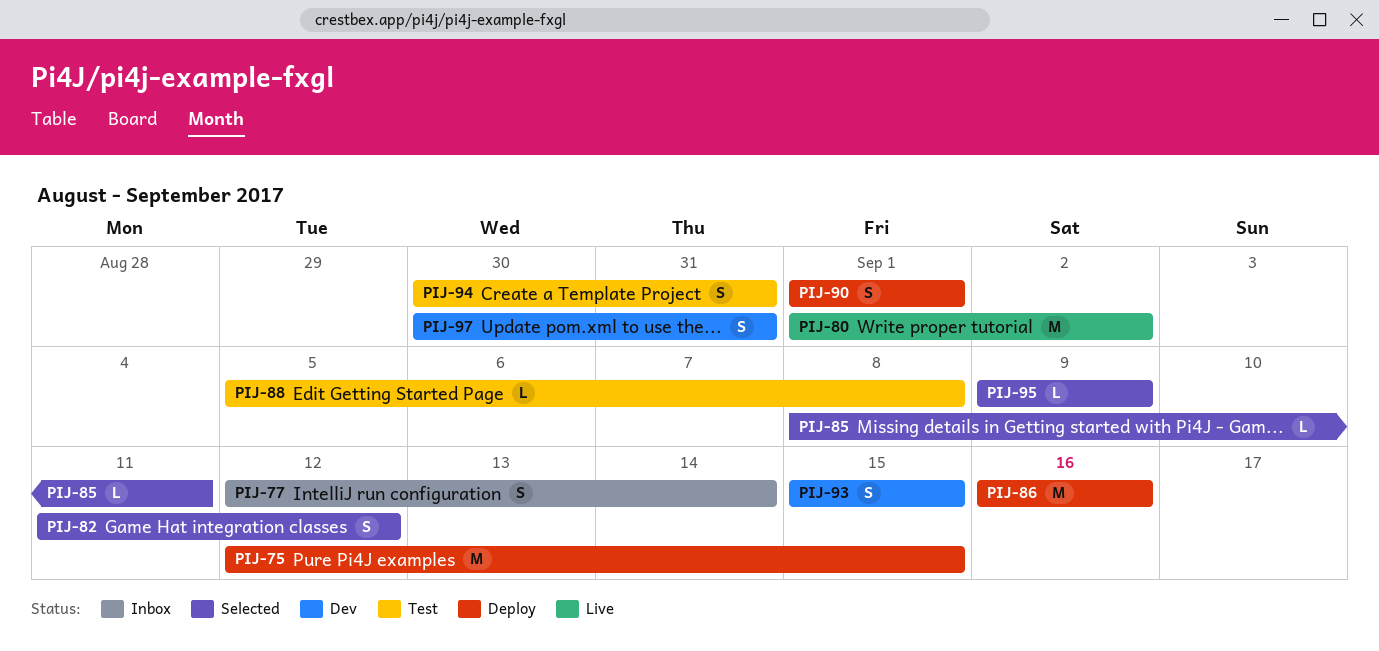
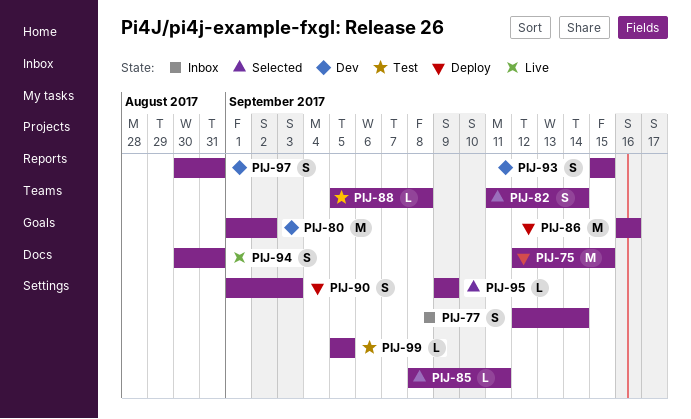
PIJ-80, status: Live -> Dev
PIJ-82, due: Sep 12 -> Sep 14
PIJ-90, due: Sep 1 -> Sep 3
PIJ-94, status: Test -> Live
PIJ-99: none -> present

